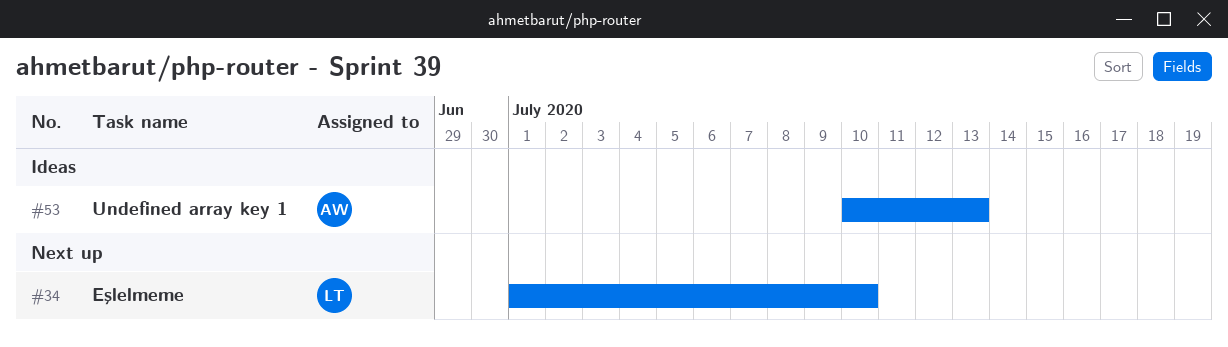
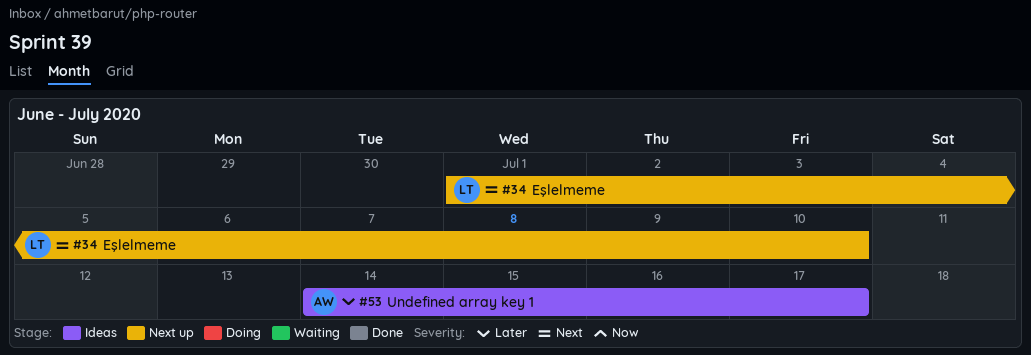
#53, start: Jul 10 -> Jul 14
#53, due: Jul 13 -> Jul 17

